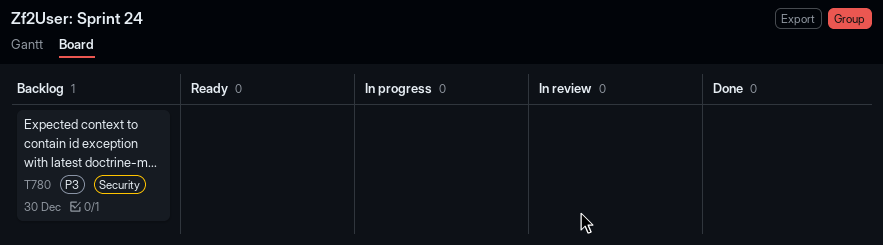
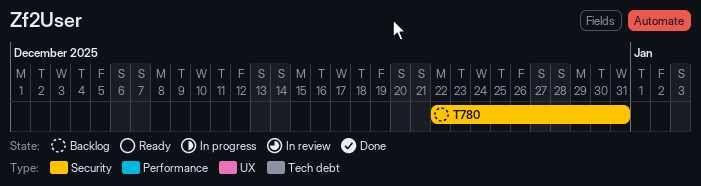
T780, due: Dec 30 -> Dec 31

